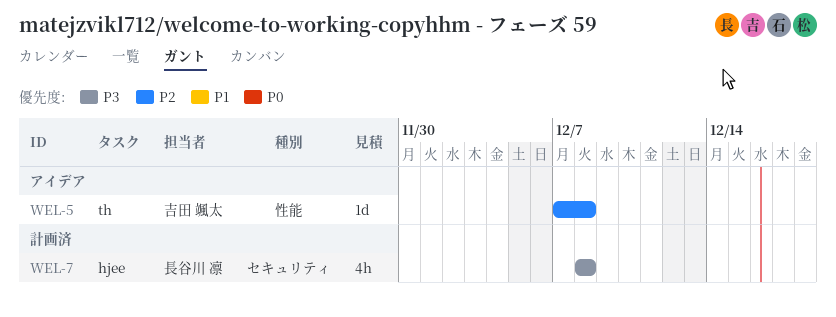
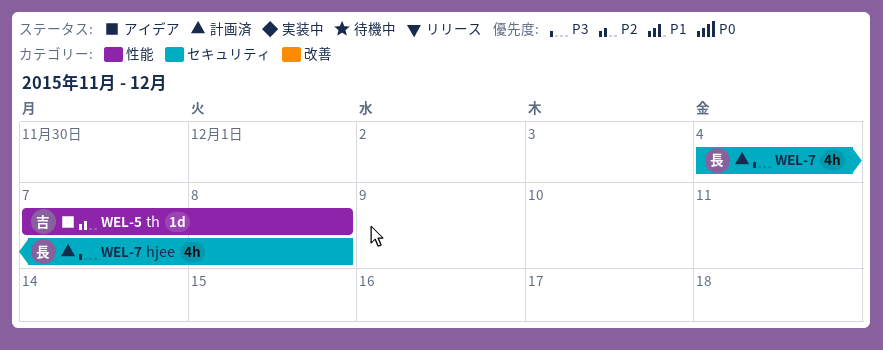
WEL-7, start: Dec 8 -> Dec 4

